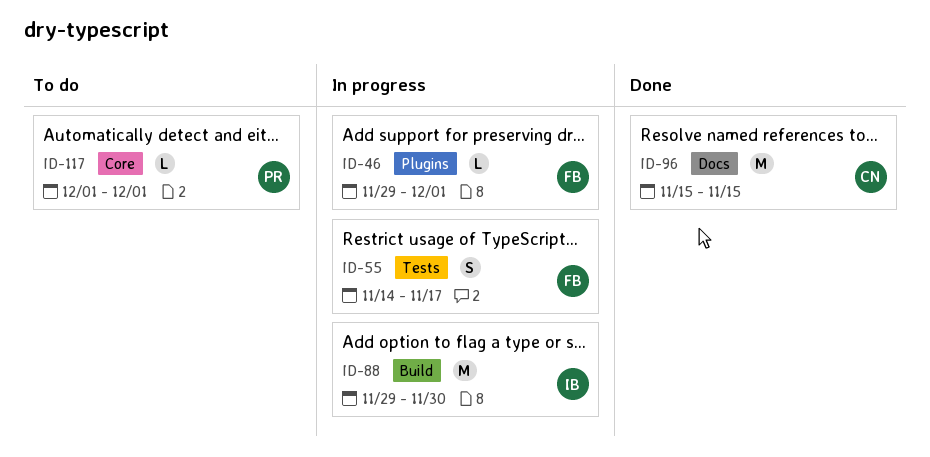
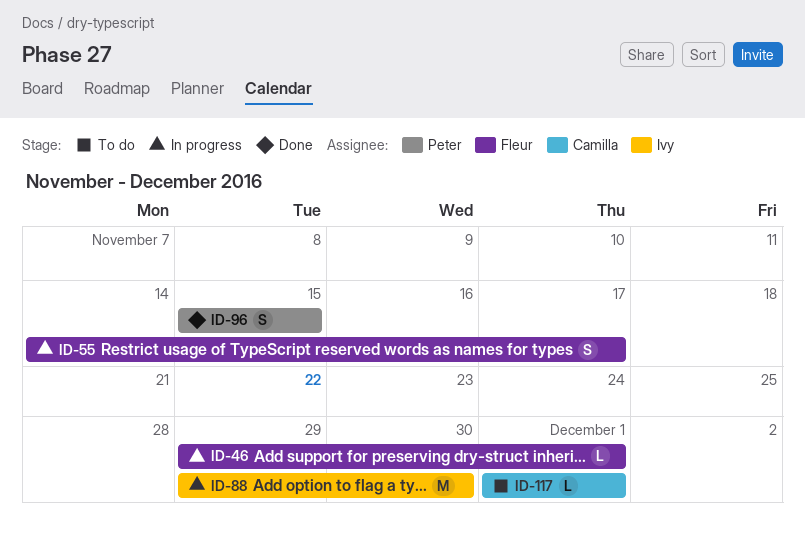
ID-96, owner: Camilla -> Peter
ID-96, estimate: M -> S
ID-117, owner: Peter -> Camilla

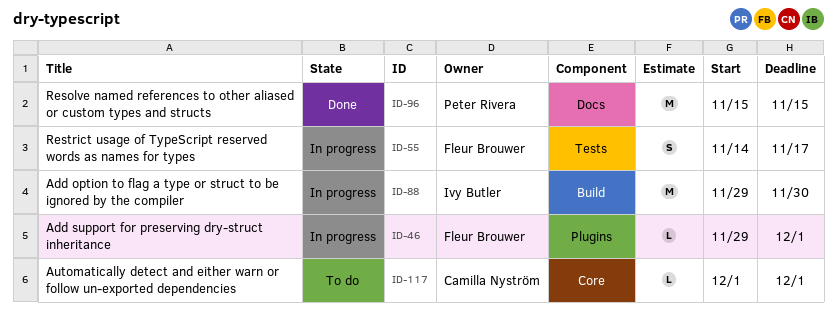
ID-96, estimate: S -> M

